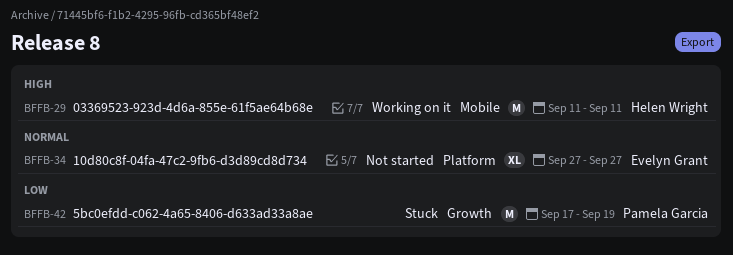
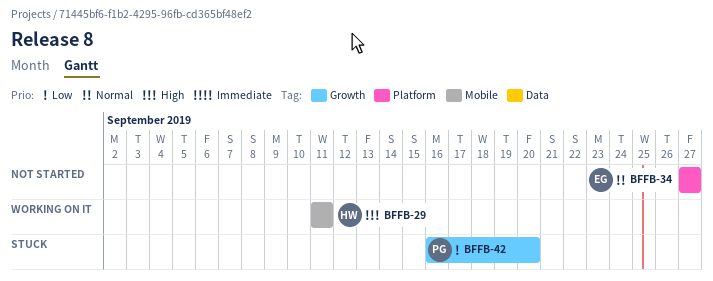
BFFB-42, start: Sep 17 -> Sep 16
BFFB-42, due: Sep 19 -> Sep 20

